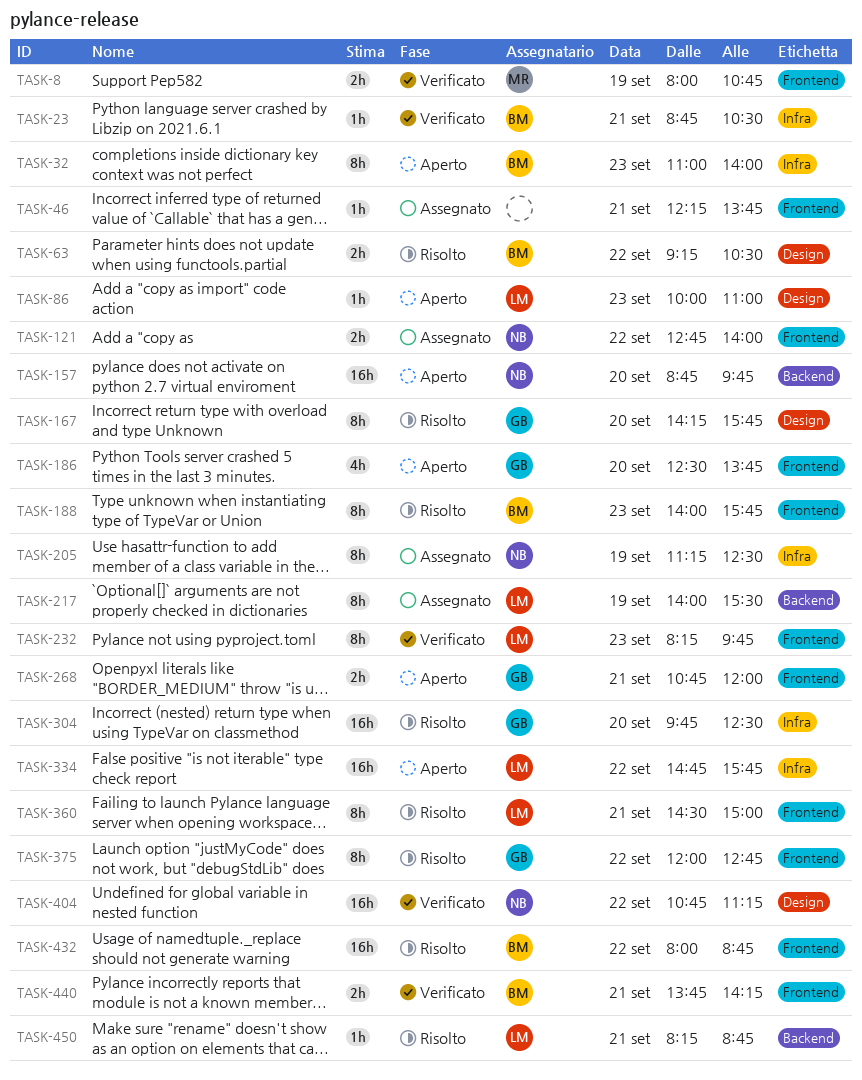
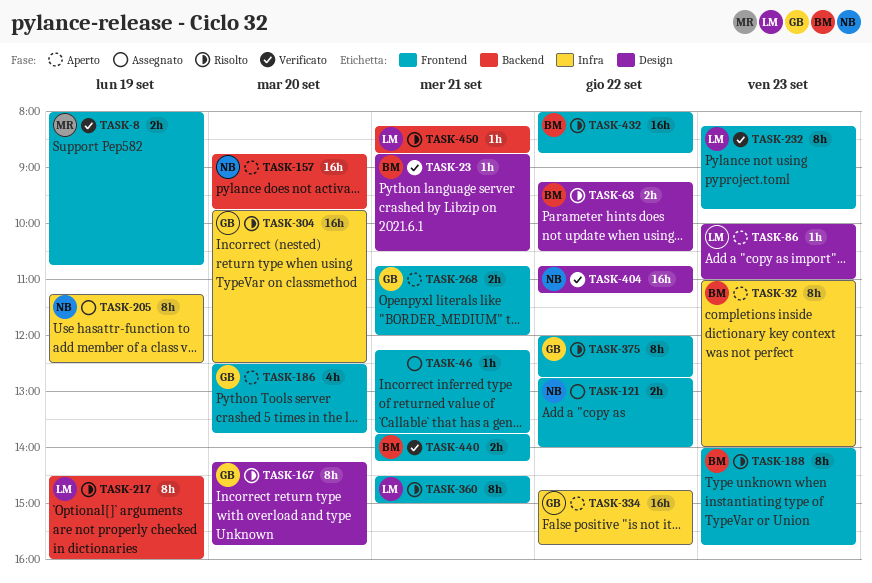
TASK-23, label: Infra -> Design
TASK-217, status: Assegnato -> Risolto
TASK-217, begins: 14:00 -> 14:30
TASK-217, ends: 15:30 -> 16:00
TASK-334, owner: LM -> GB

